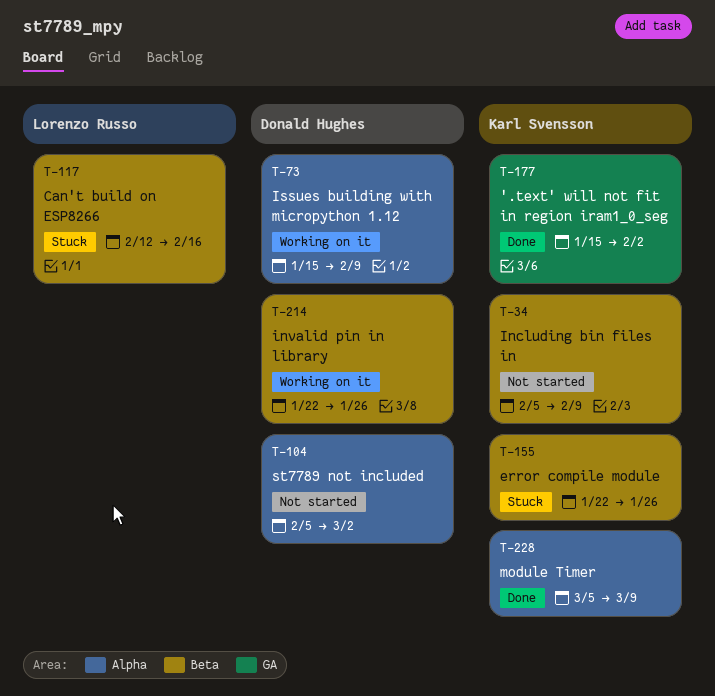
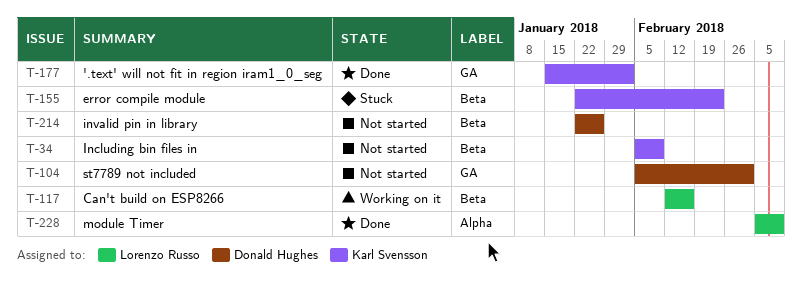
T-73: present -> none
T-104, label: Alpha -> GA
T-117, status: Stuck -> Working on it
T-155, due: Jan 26 -> Feb 23
T-214, status: Working on it -> Not started
T-228, owner: Karl Svensson -> Lorenzo Russo

